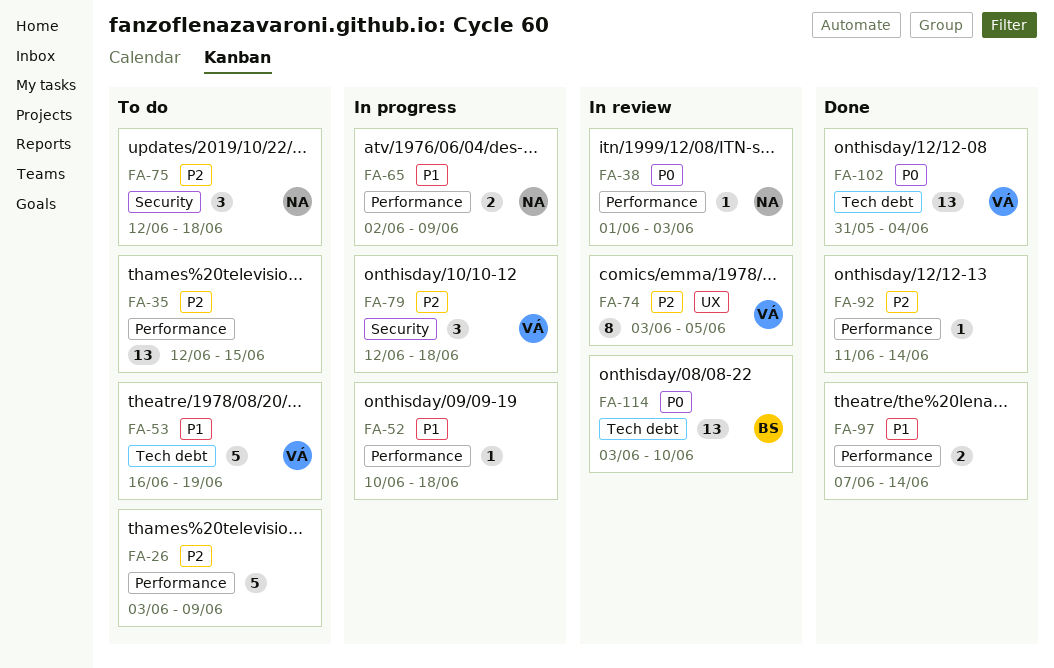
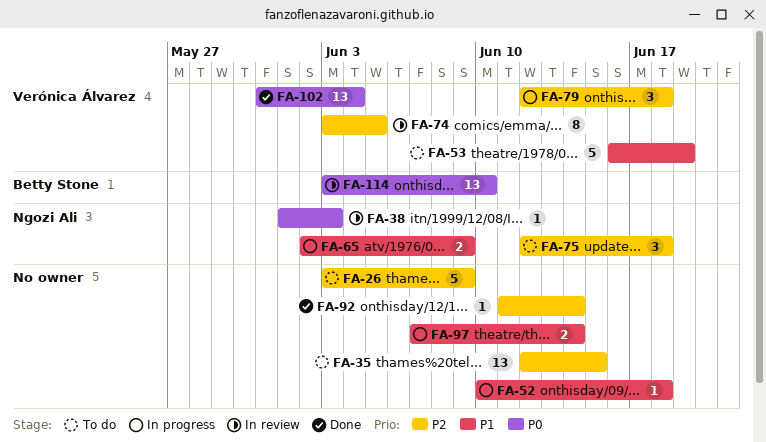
FA-97, status: Done -> In progress

